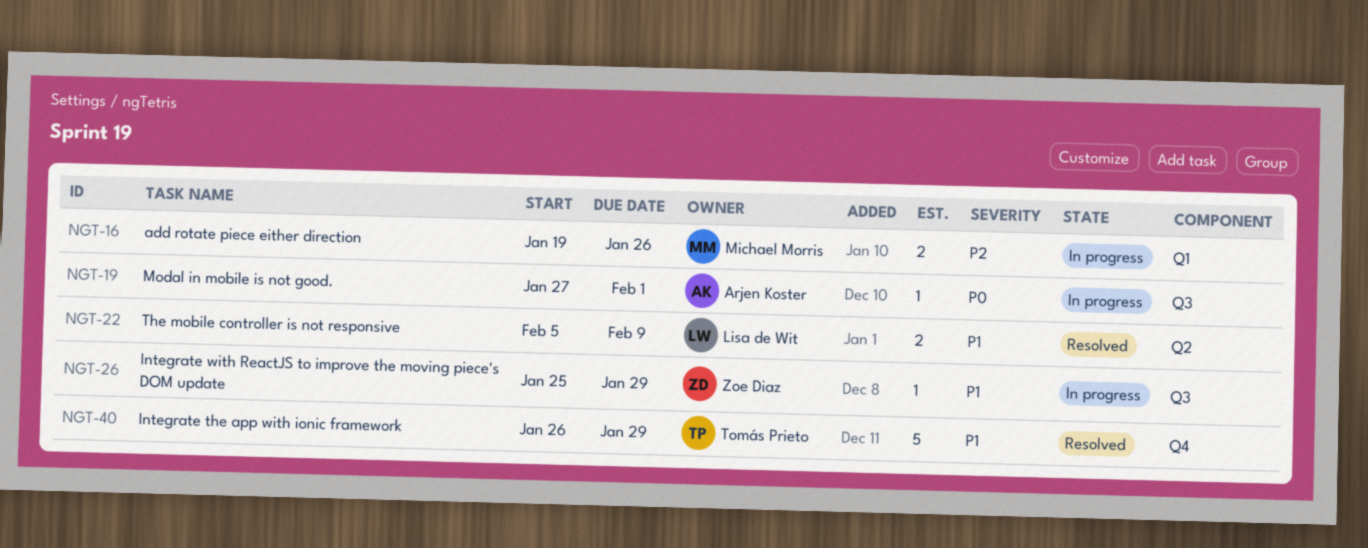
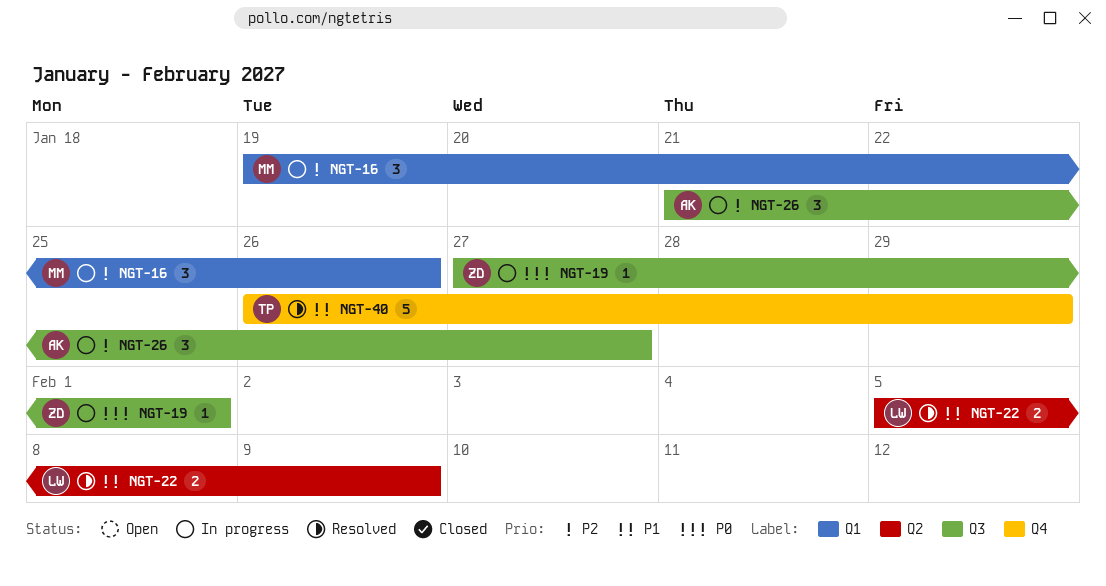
NGT-16, estimate: 2 -> 3
NGT-19, owner: Arjen Koster -> Zoe Diaz
NGT-26, owner: Zoe Diaz -> Arjen Koster
NGT-26, priority: P1 -> P2
NGT-26, estimate: 1 -> 3
NGT-26, start: Jan 25 -> Jan 21
NGT-26, due: Jan 29 -> Jan 27

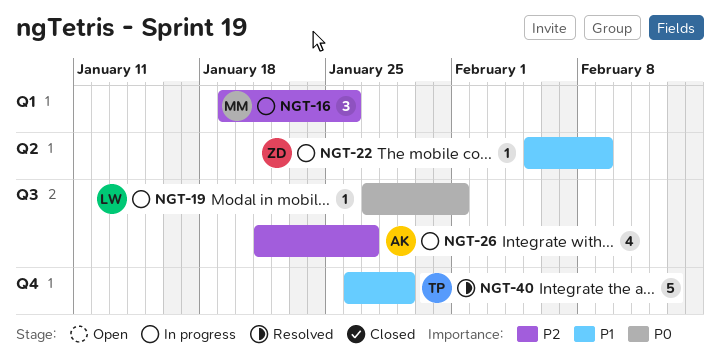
NGT-19, owner: ZD -> LW
NGT-22, status: Resolved -> In progress
NGT-22, owner: LW -> ZD
NGT-22, estimate: 2 -> 1
NGT-26, estimate: 3 -> 4

